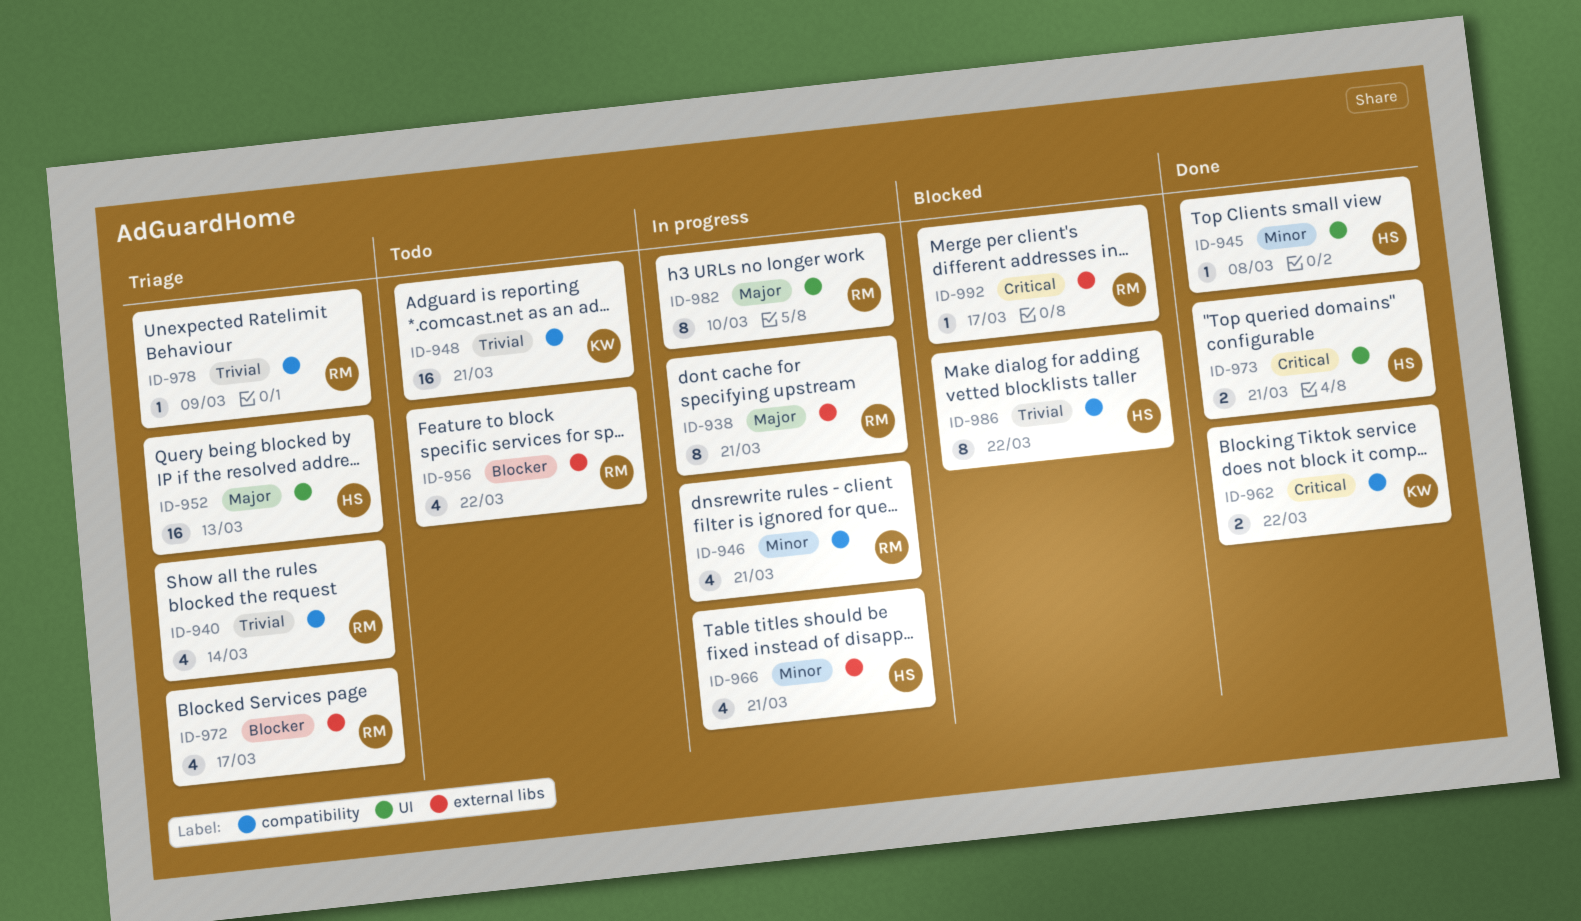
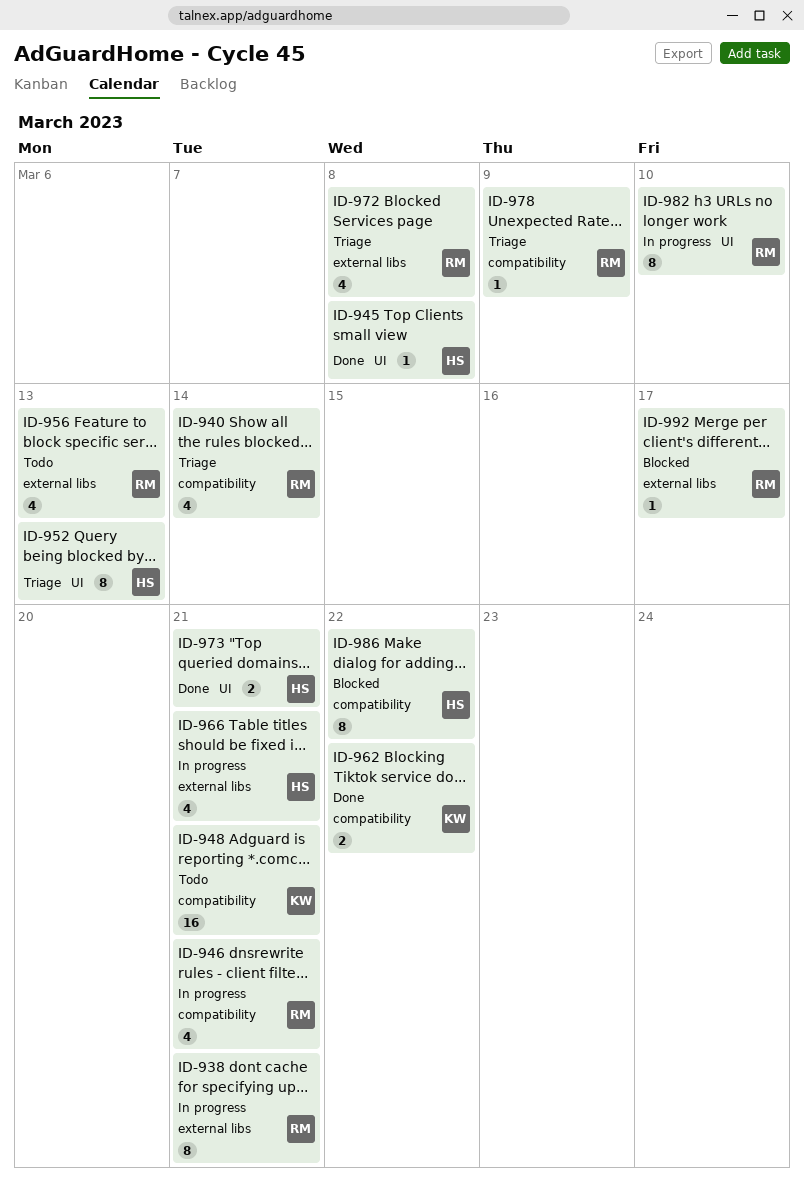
ID-952, estimate: 16 -> 8
ID-956, due: Mar 22 -> Mar 13
ID-972, due: Mar 17 -> Mar 8

